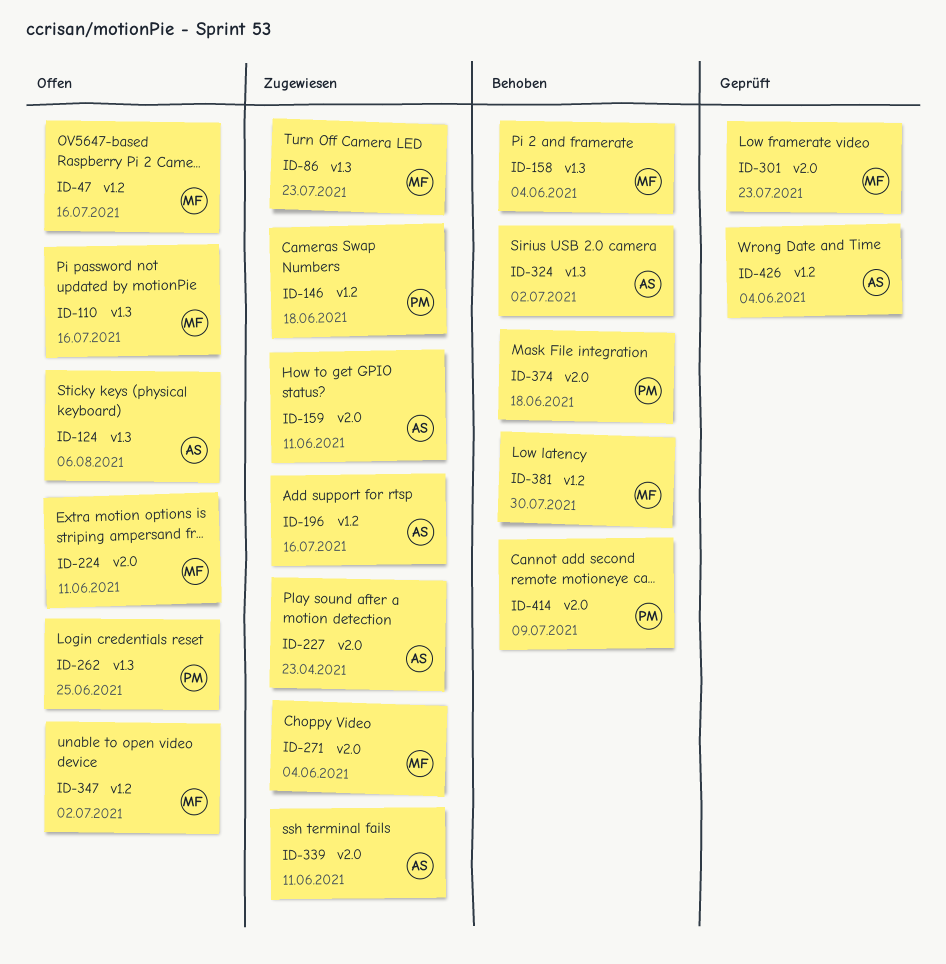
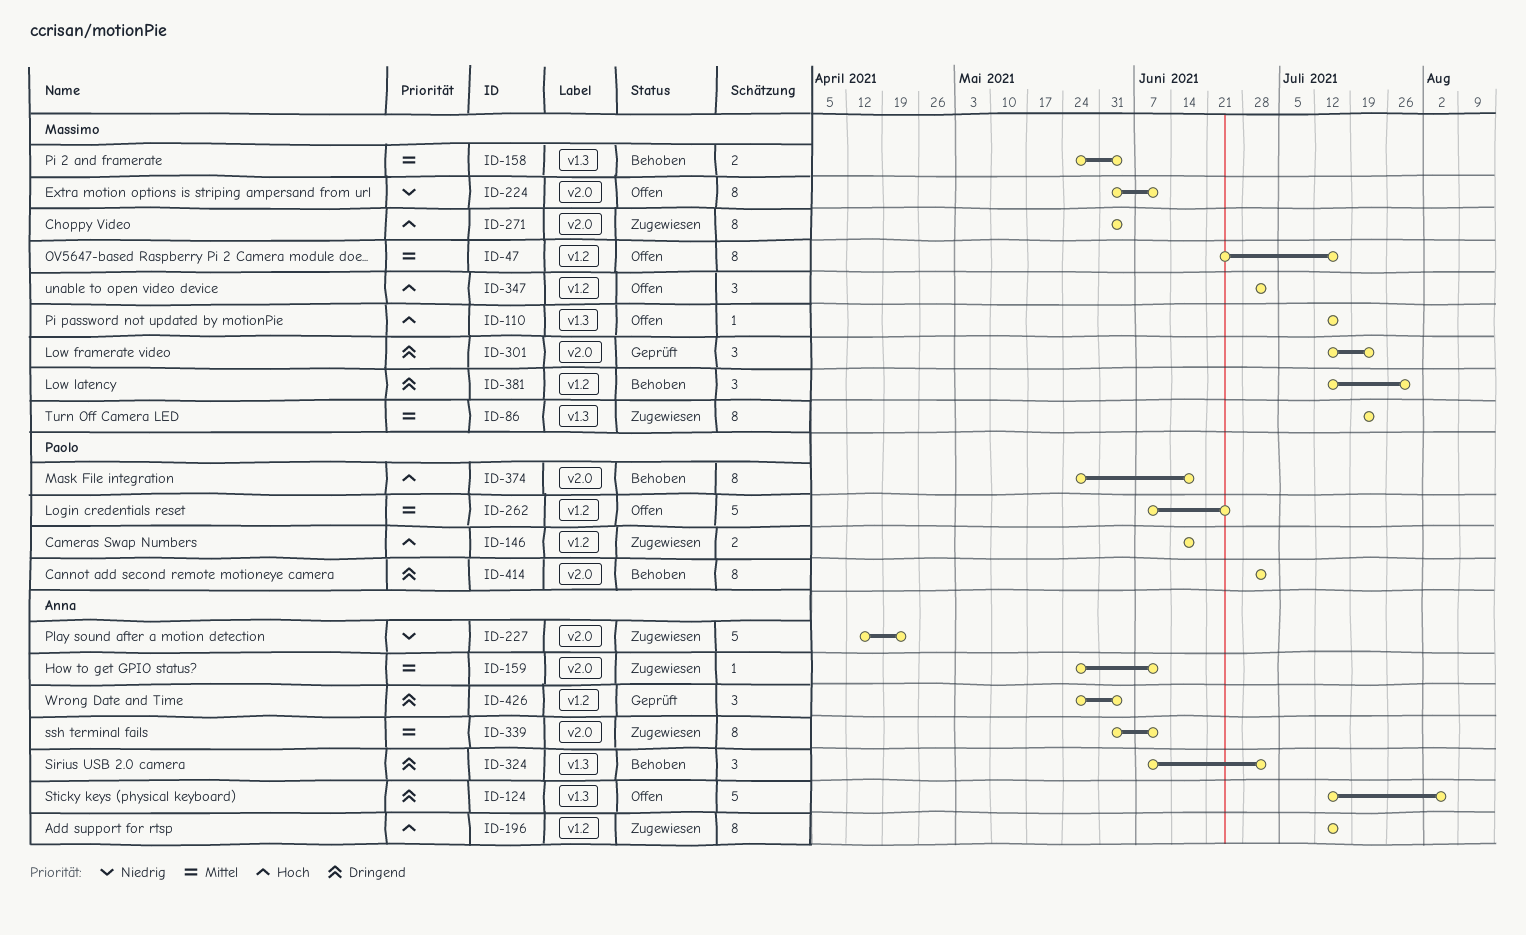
ID-262, label: v1.3 -> v1.2
ID-414, due: Jul 9 -> Jul 2

